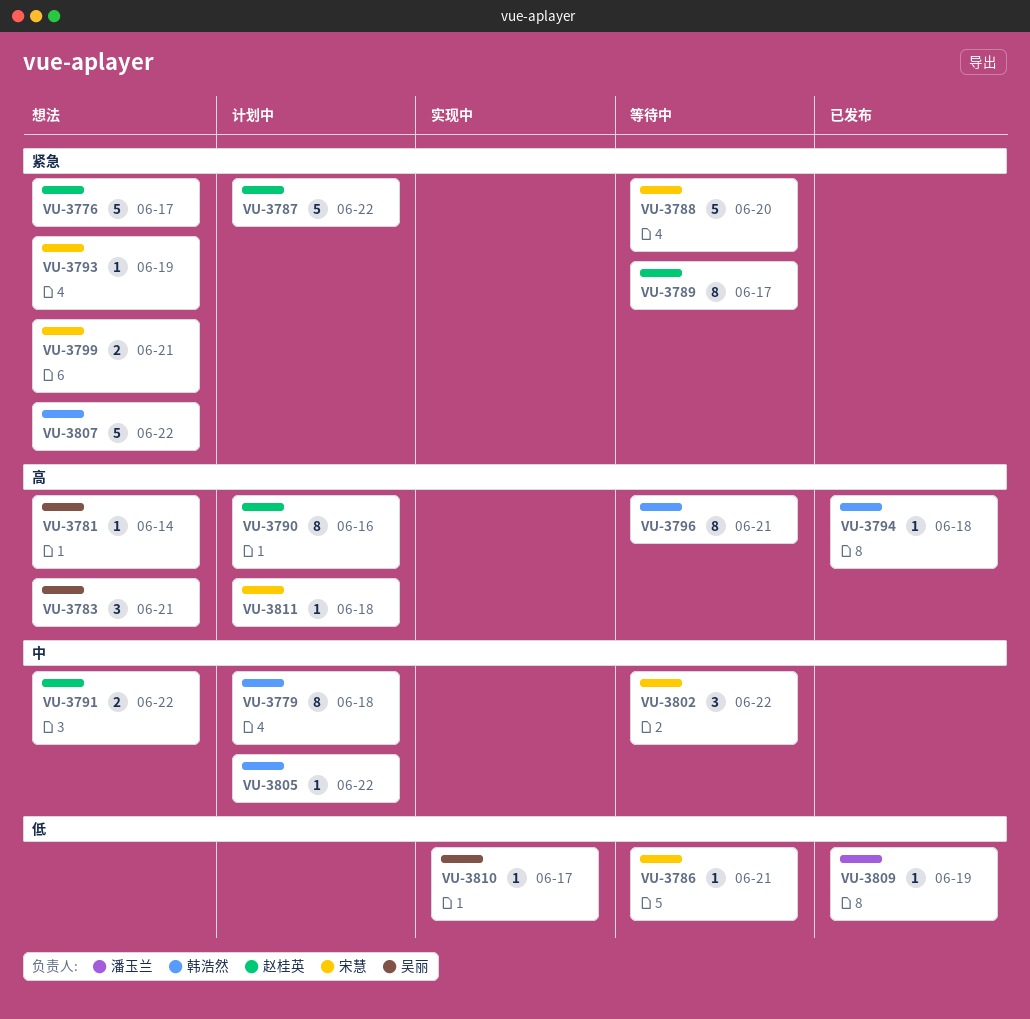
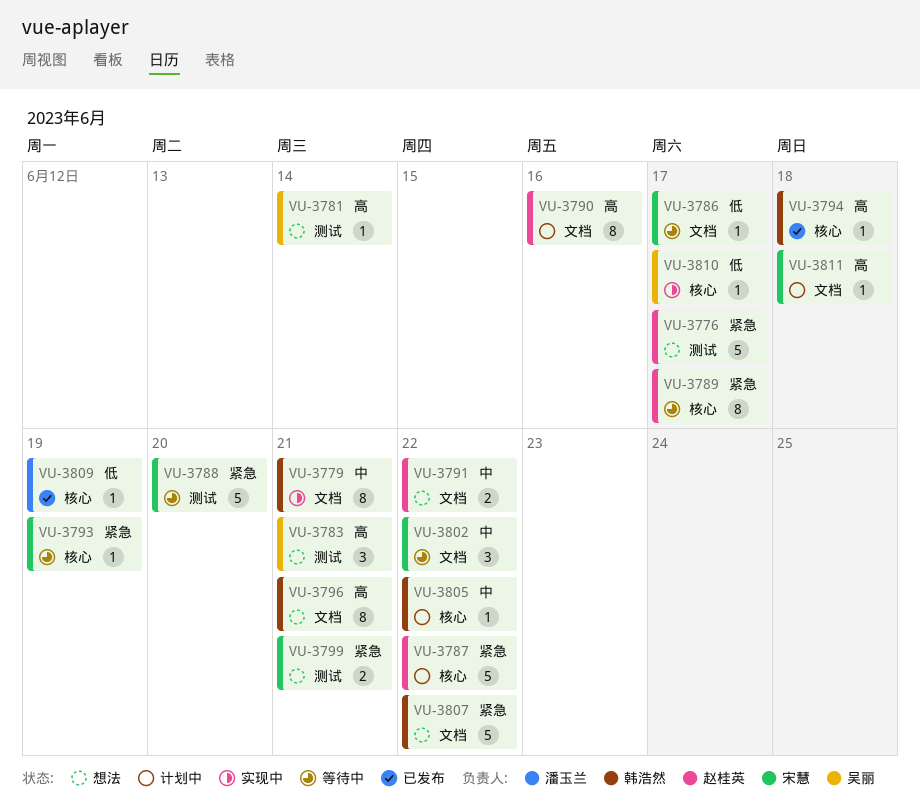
VU-3779, status: 计划中 -> 实现中
VU-3779, due: Jun 18 -> Jun 21
VU-3786, due: Jun 21 -> Jun 17
VU-3793, status: 想法 -> 等待中
VU-3796, status: 等待中 -> 想法

